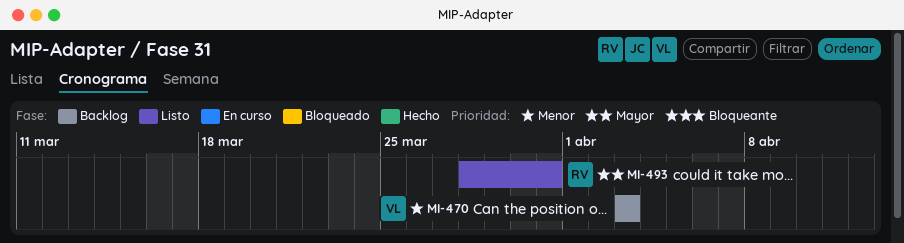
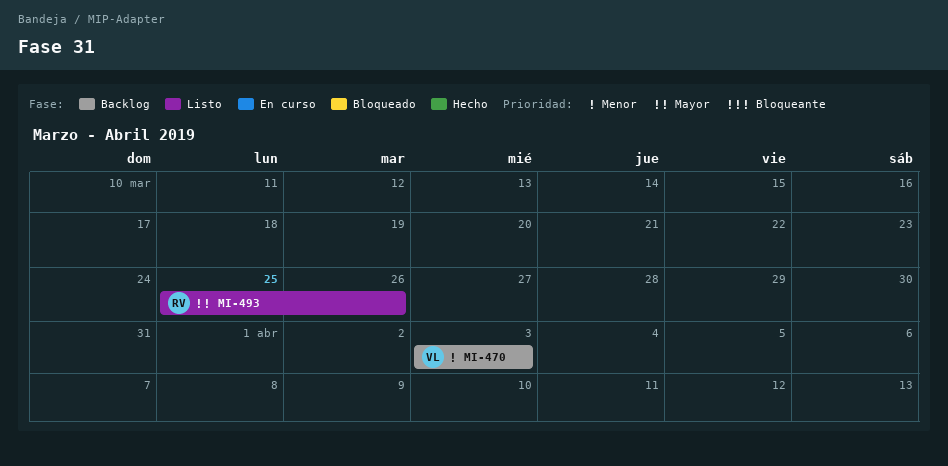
MI-493, start: Mar 28 -> Mar 25
MI-493, due: Mar 31 -> Mar 26

